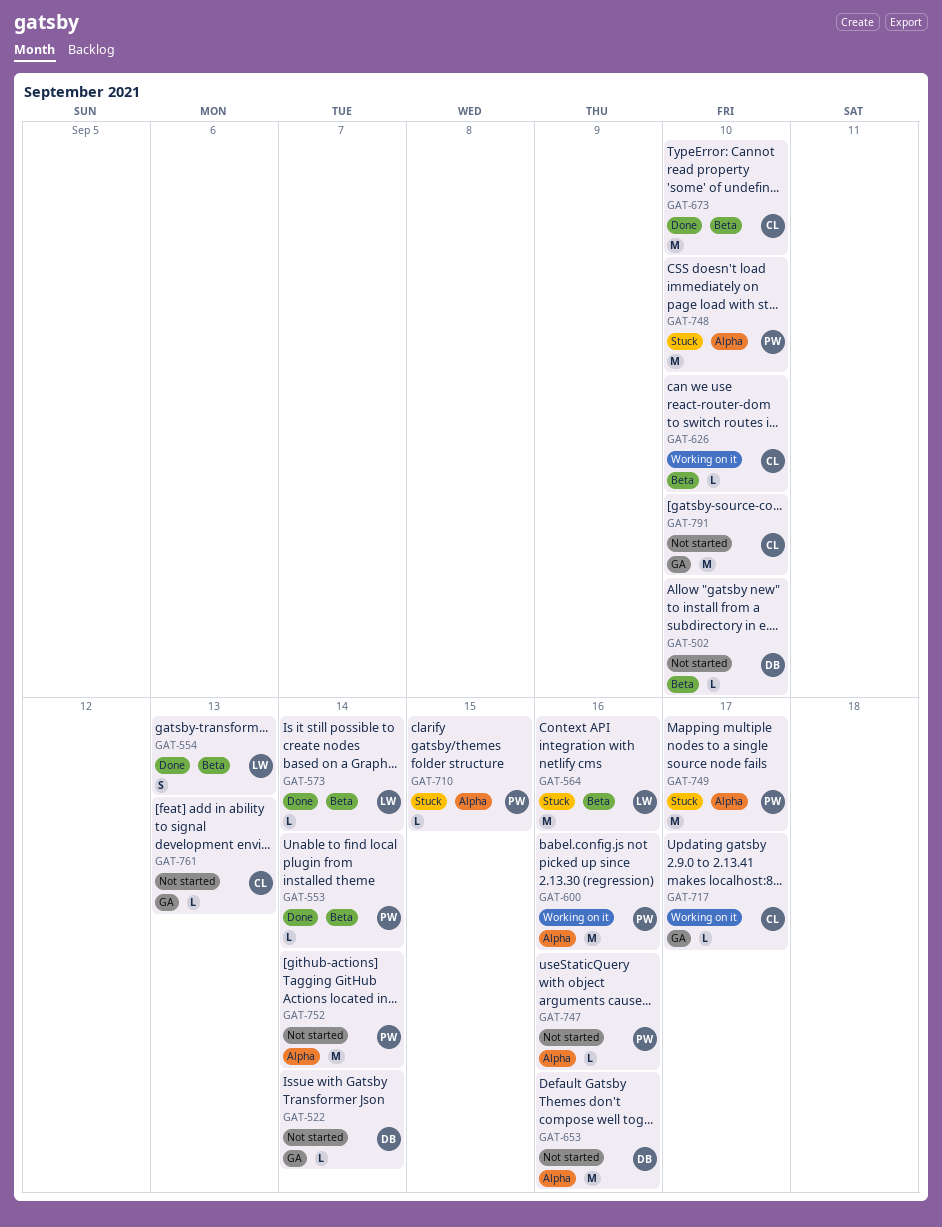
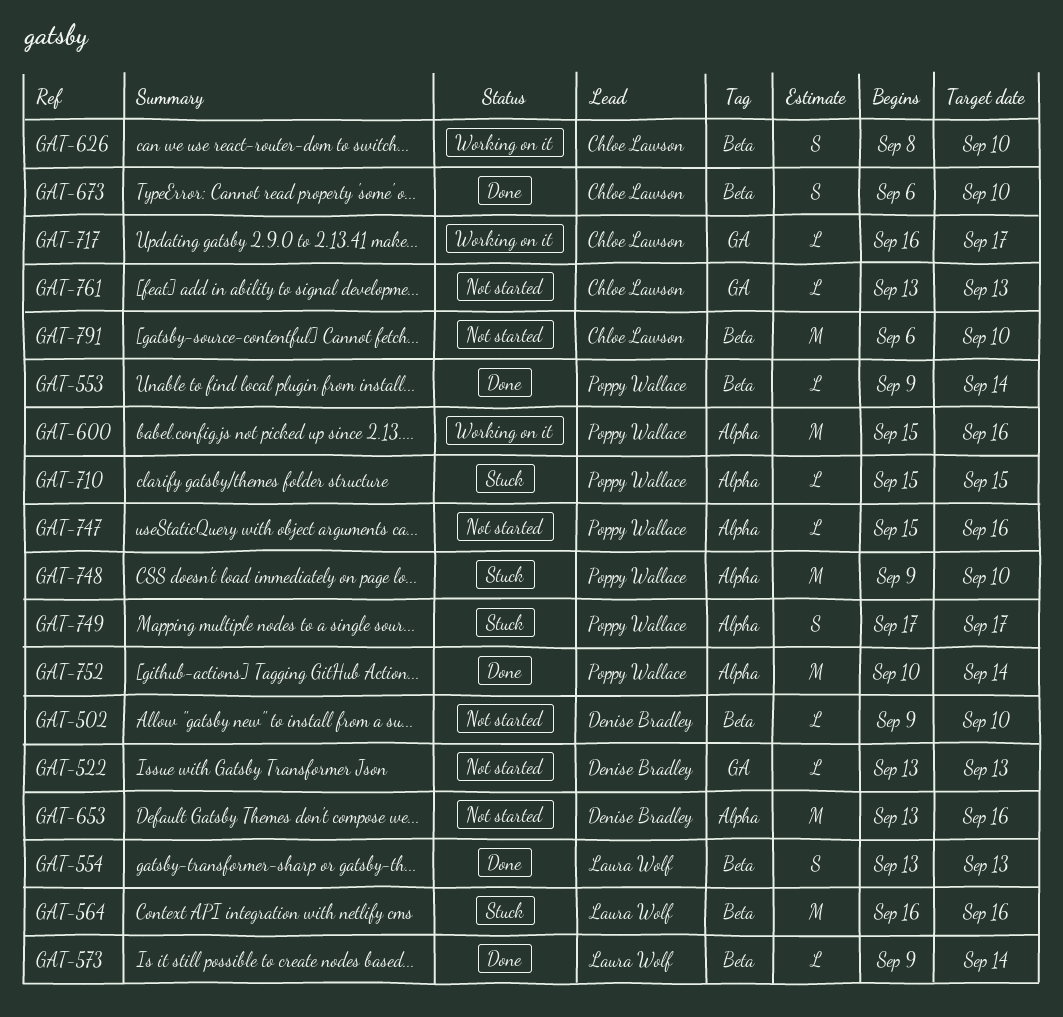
GAT-522, due: Sep 14 -> Sep 13
GAT-626, estimate: L -> S
GAT-673, estimate: M -> S
GAT-749, estimate: M -> S
GAT-752, status: Not started -> Done
GAT-791, label: GA -> Beta

